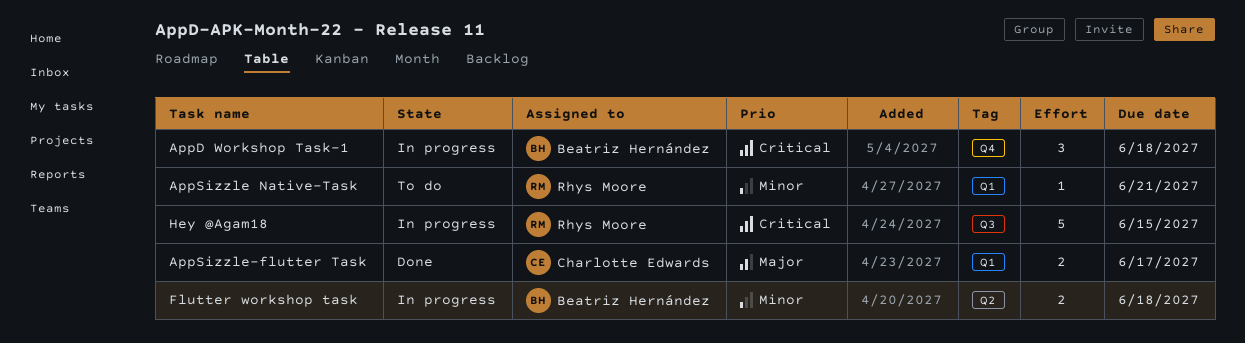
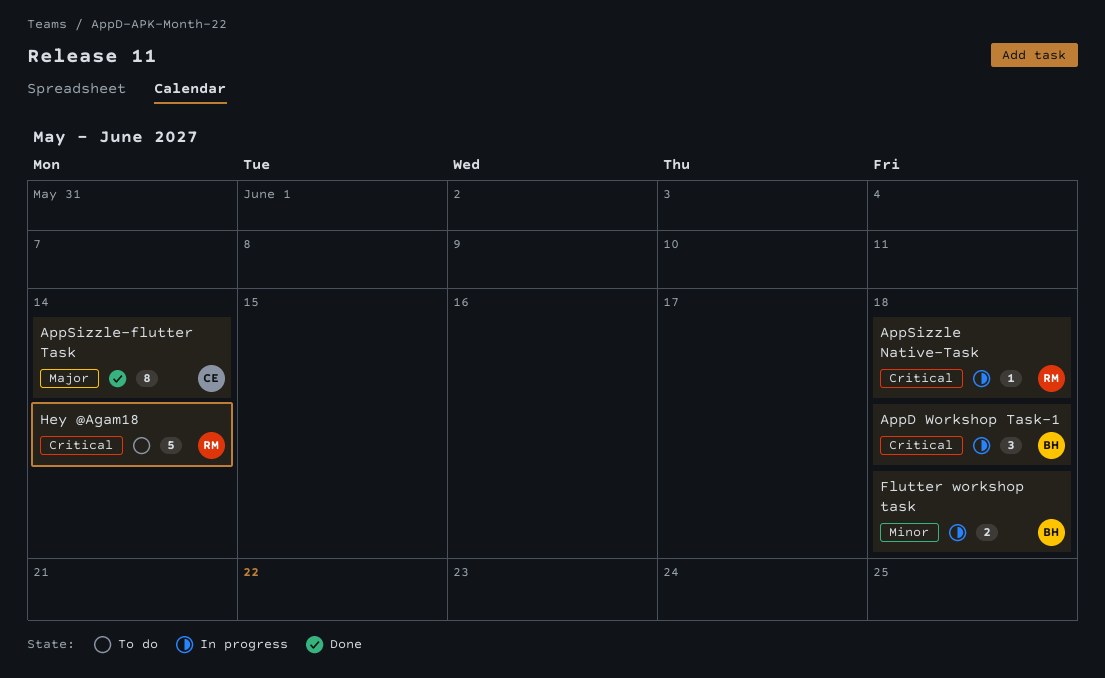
AppSizzle Native-Task, status: To do -> In progress
AppSizzle Native-Task, priority: Minor -> Critical
AppSizzle Native-Task, due: Jun 21 -> Jun 18
AppSizzle-flutter Task, estimate: 2 -> 8
AppSizzle-flutter Task, due: Jun 17 -> Jun 14
Hey @Agam18, status: In progress -> To do
Hey @Agam18, due: Jun 15 -> Jun 14

